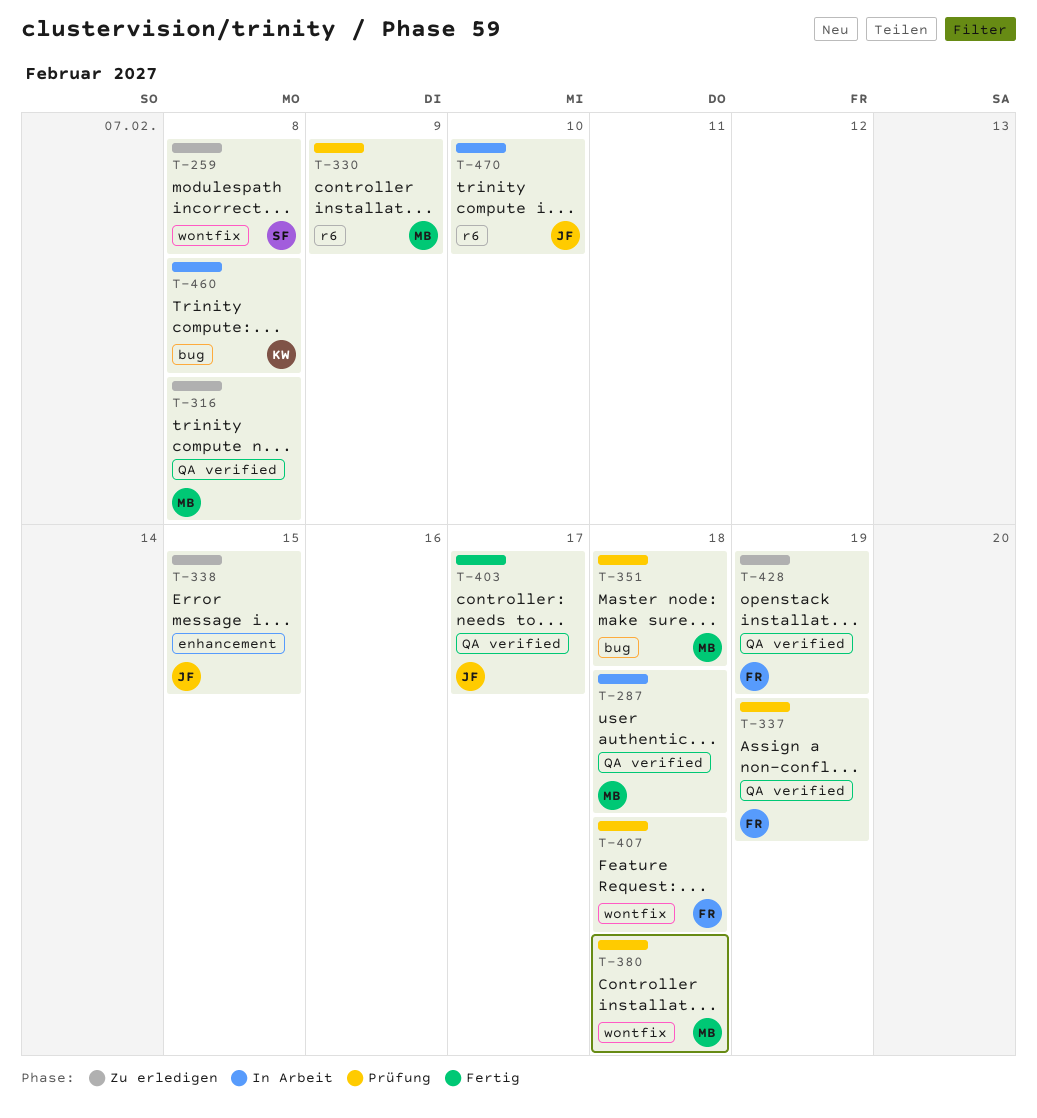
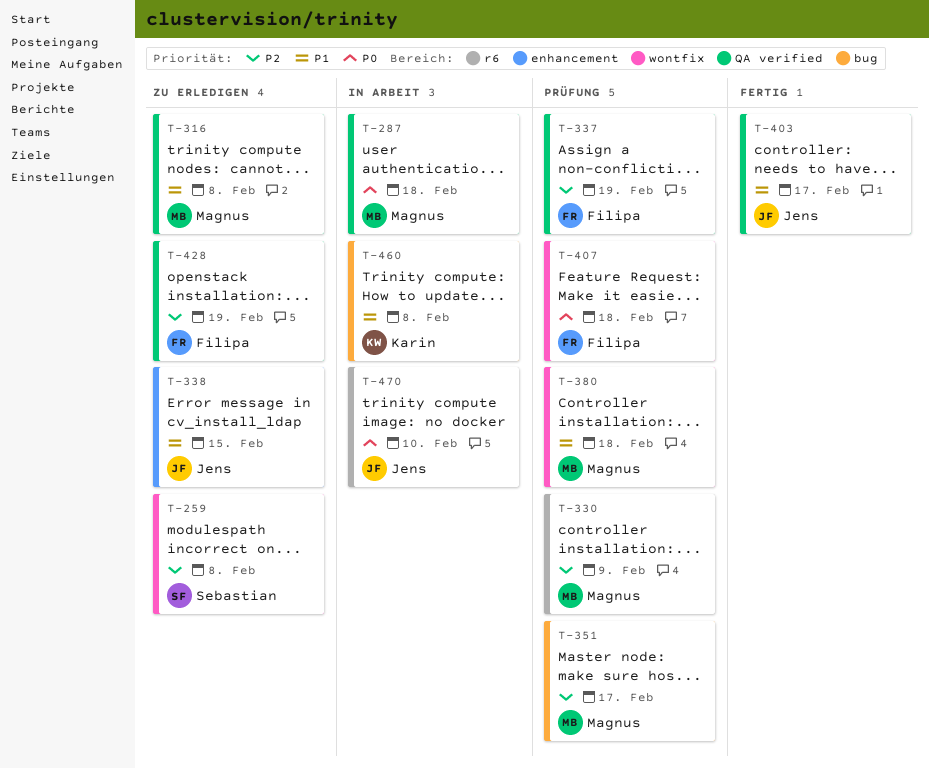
T-351, due: Feb 18 -> Feb 17

